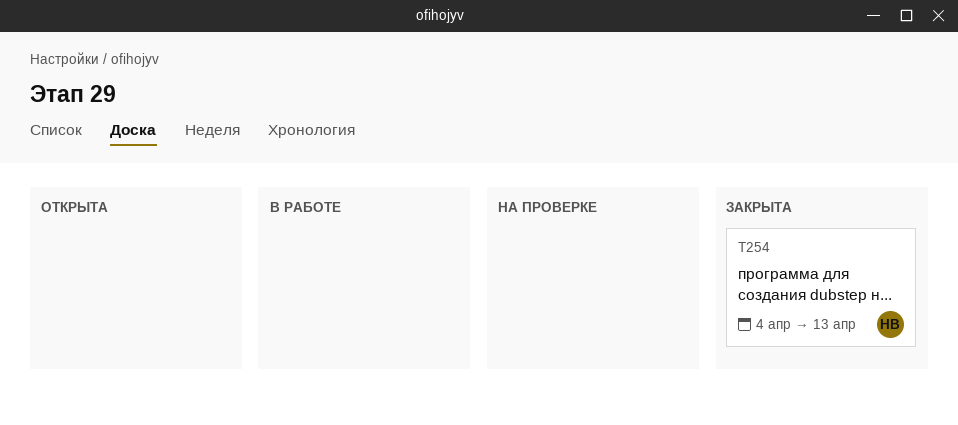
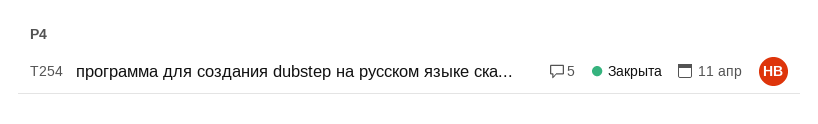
T254, due: Apr 13 -> Apr 11

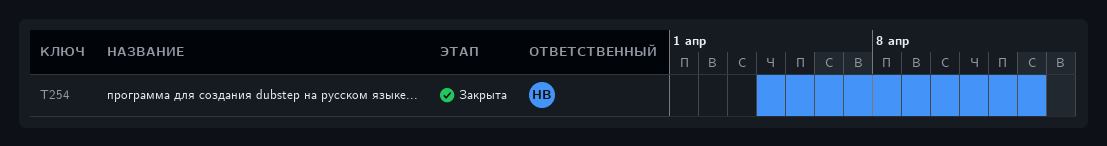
T254, due: Apr 11 -> Apr 13

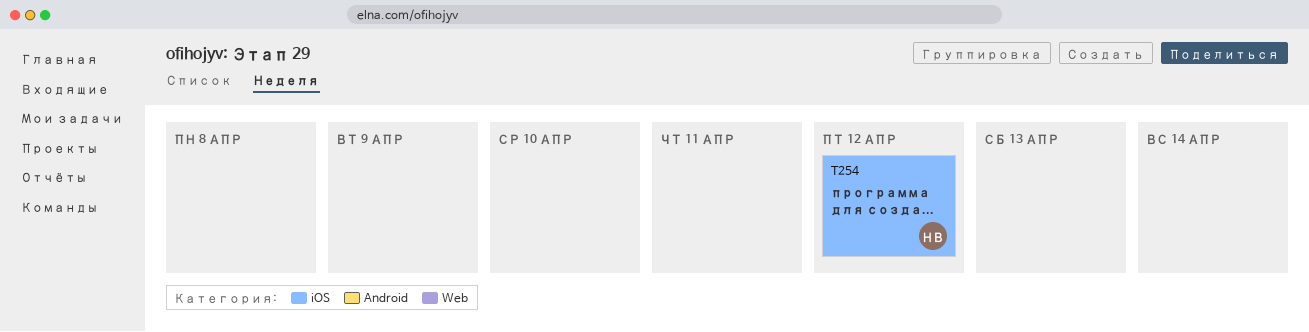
T254, due: Apr 13 -> Apr 12

